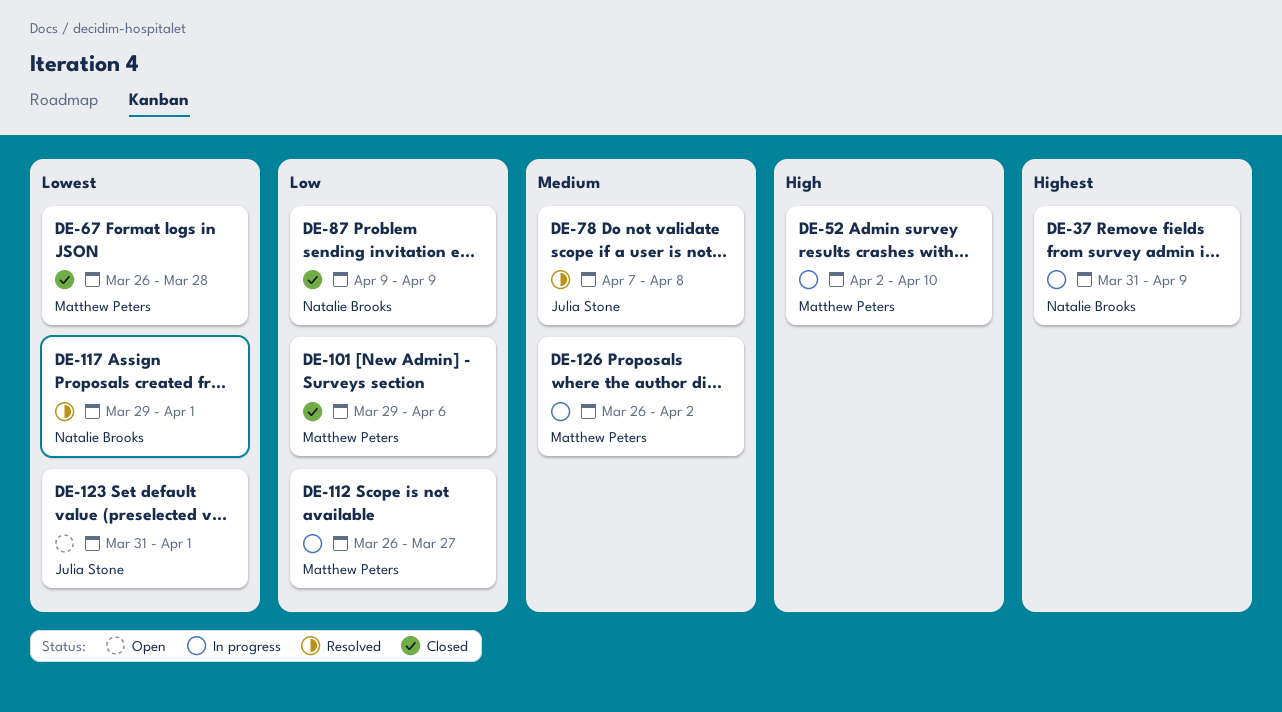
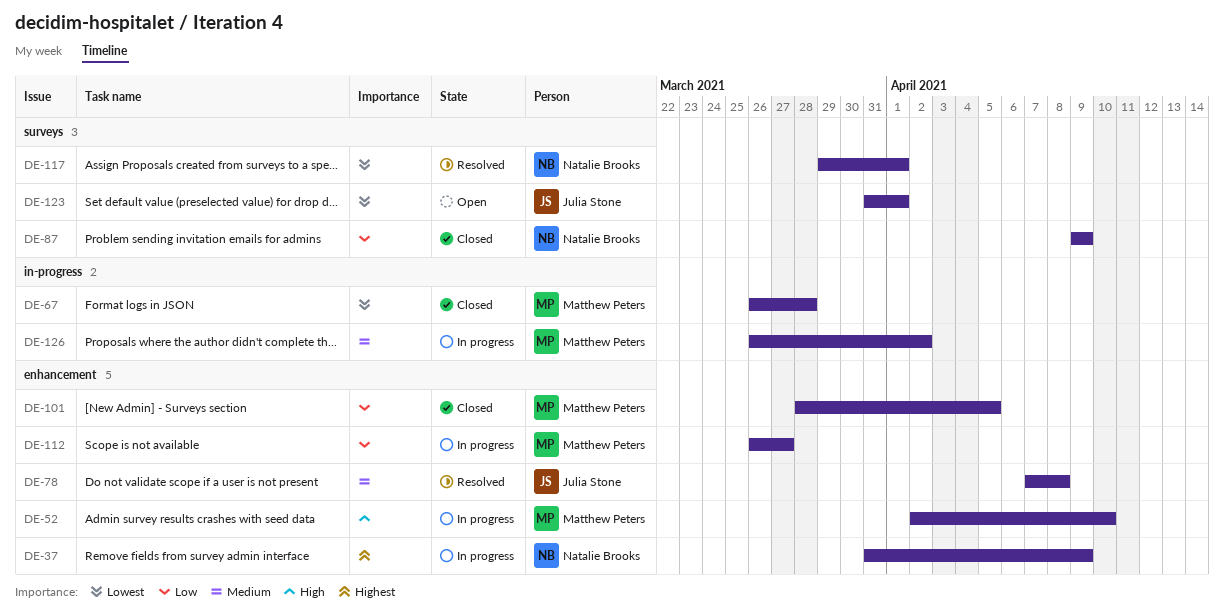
DE-101, start: Mar 29 -> Mar 28
DE-101, due: Apr 6 -> Apr 5

